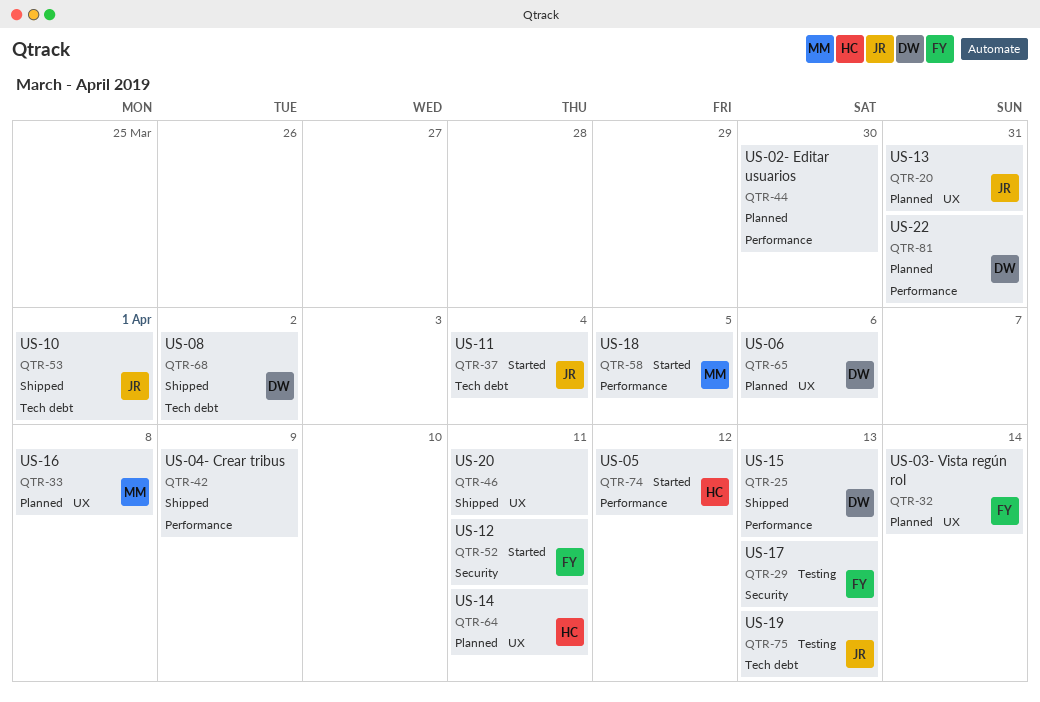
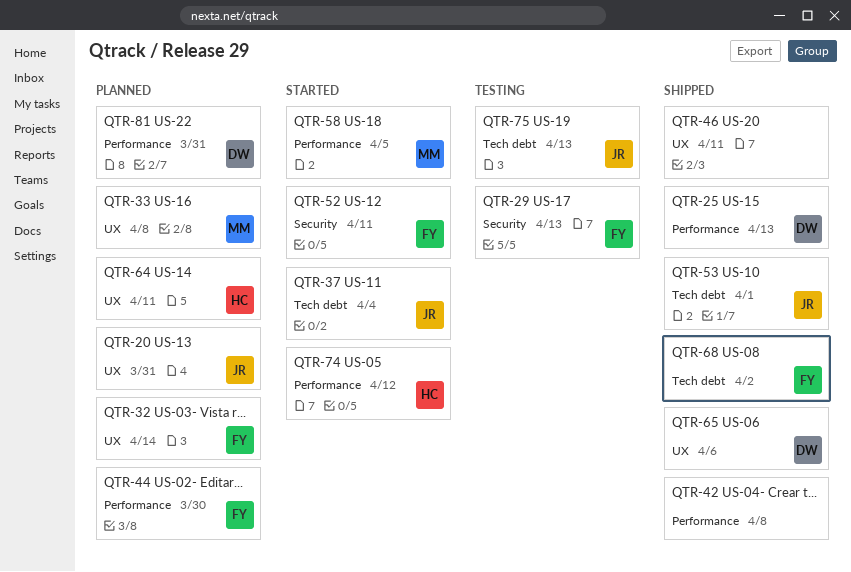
QTR-42, due: Apr 9 -> Apr 8
QTR-44, owner: none -> FY
QTR-65, status: Planned -> Shipped
QTR-68, owner: DW -> FY

